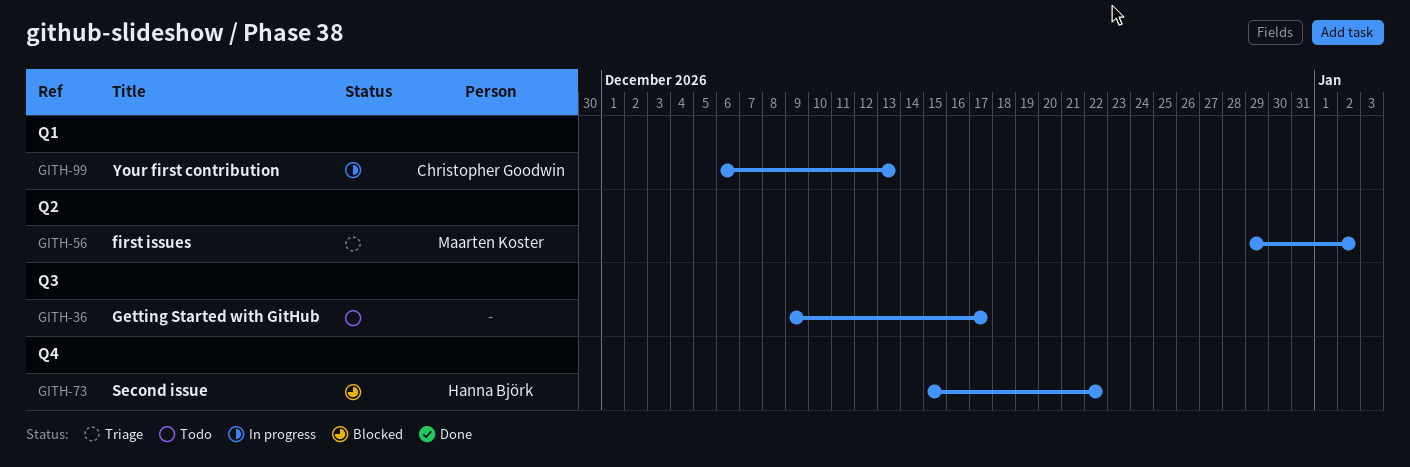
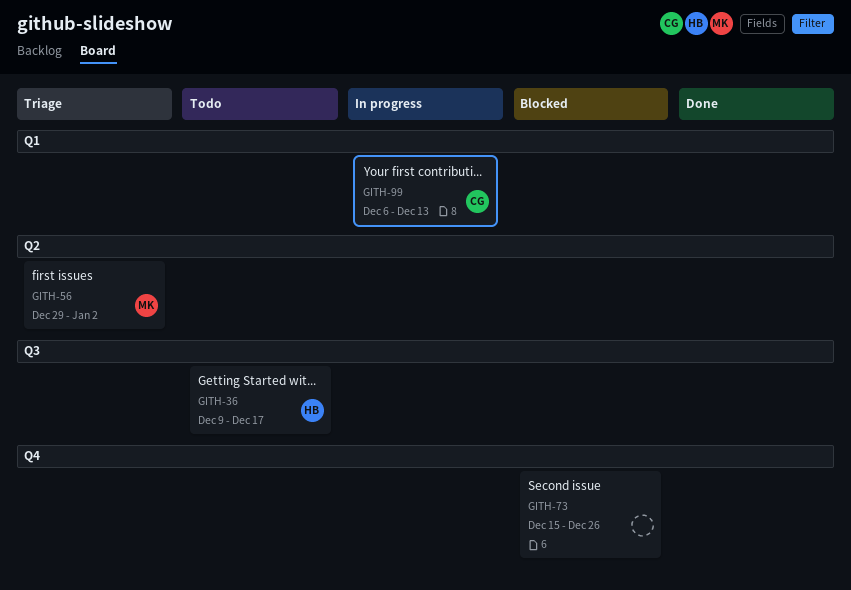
GITH-36, owner: none -> Hanna Björk
GITH-73, owner: Hanna Björk -> none
GITH-73, due: Dec 22 -> Dec 26

